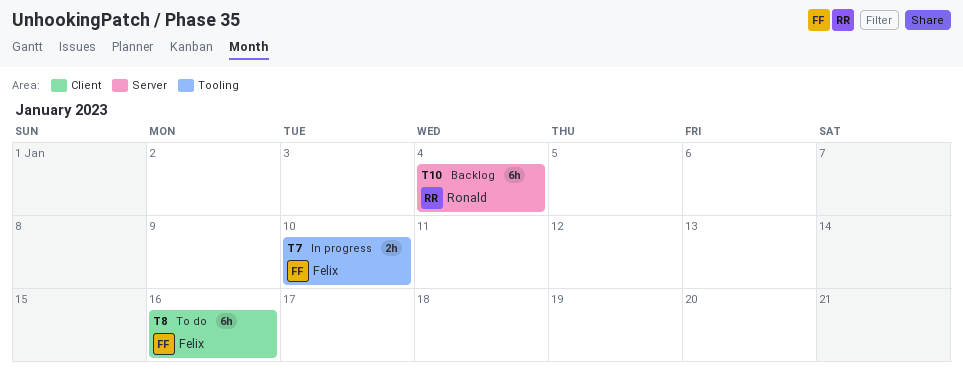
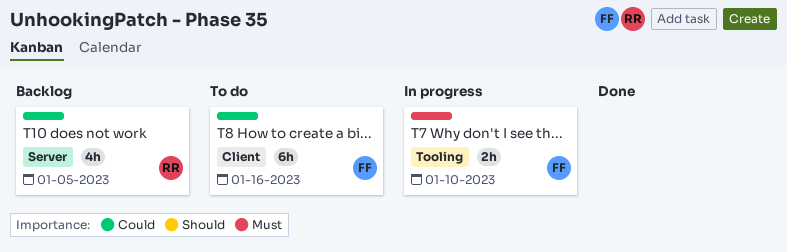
T10, estimate: 6h -> 4h
T10, due: Jan 4 -> Jan 5

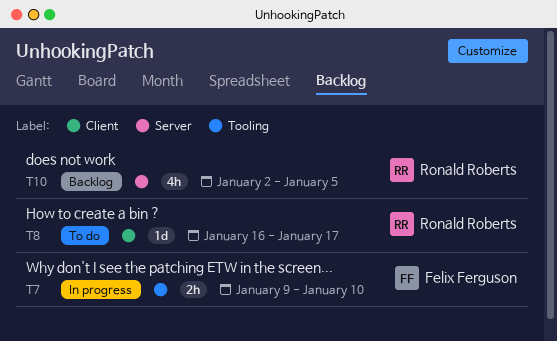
T8, owner: Felix Ferguson -> Ronald Roberts
T8, estimate: 6h -> 1d
T8, due: Jan 16 -> Jan 17

